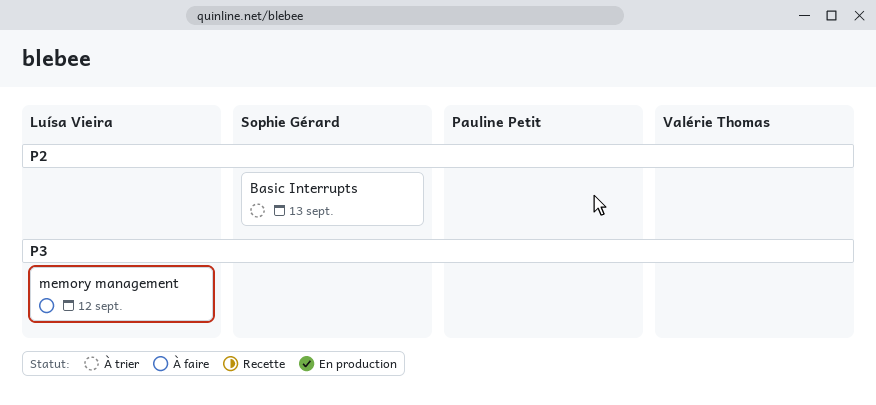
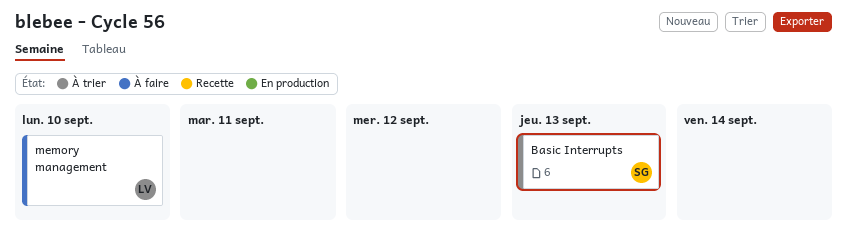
memory management, due: Sep 12 -> Sep 10

